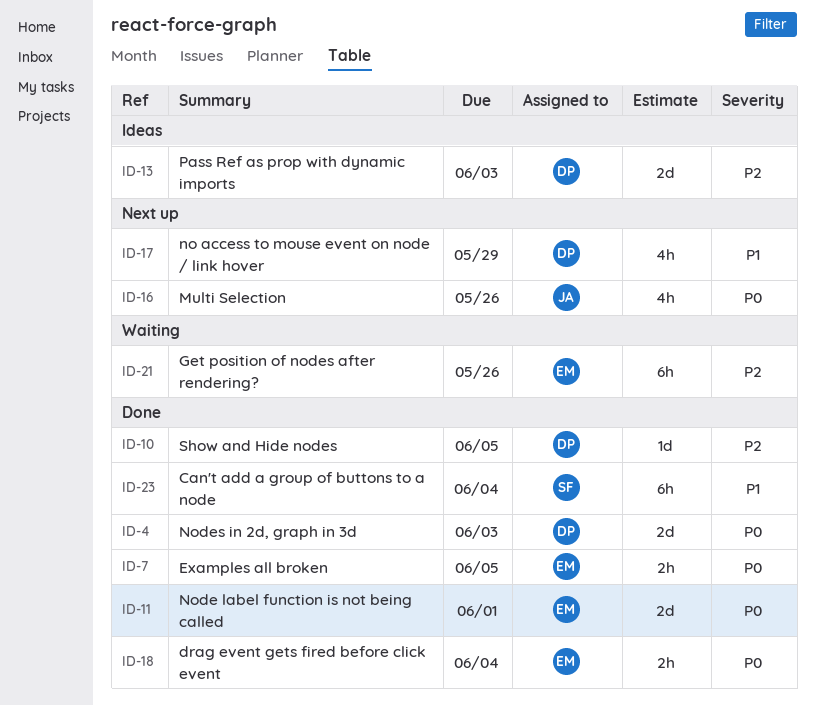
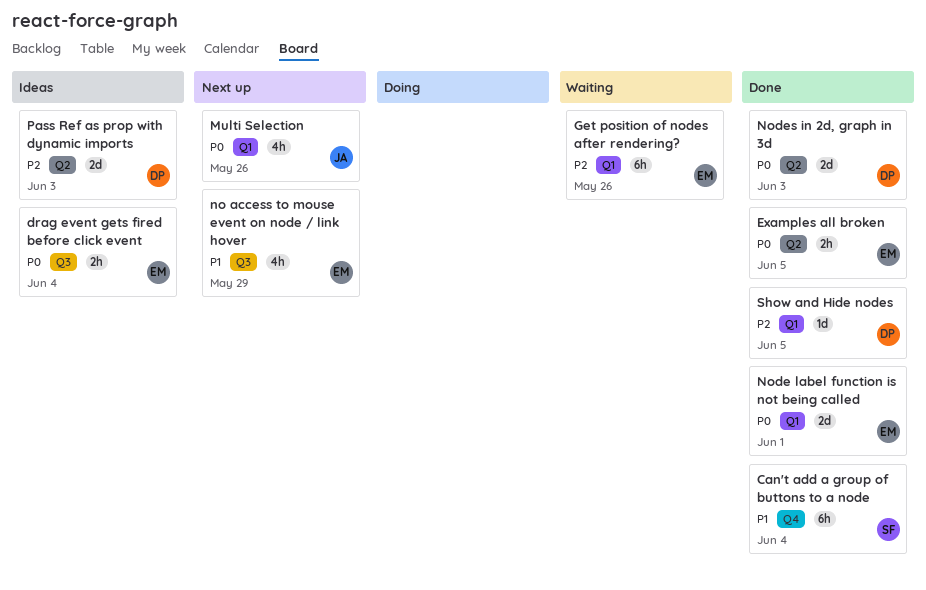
drag event gets fired before click event, status: Done -> Ideas
no access to mouse event on node / link hover, owner: DP -> EM

